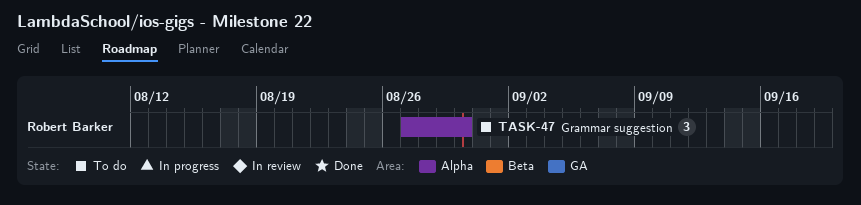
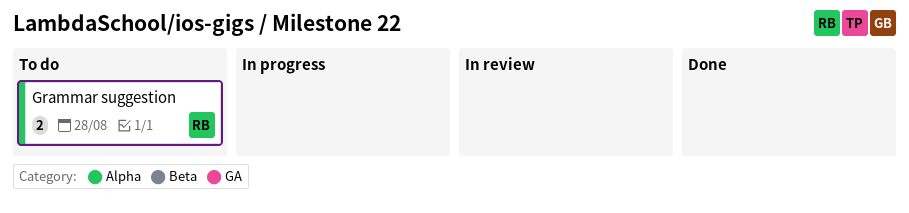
Grammar suggestion, estimate: 3 -> 2
Grammar suggestion, due: Aug 30 -> Aug 28

